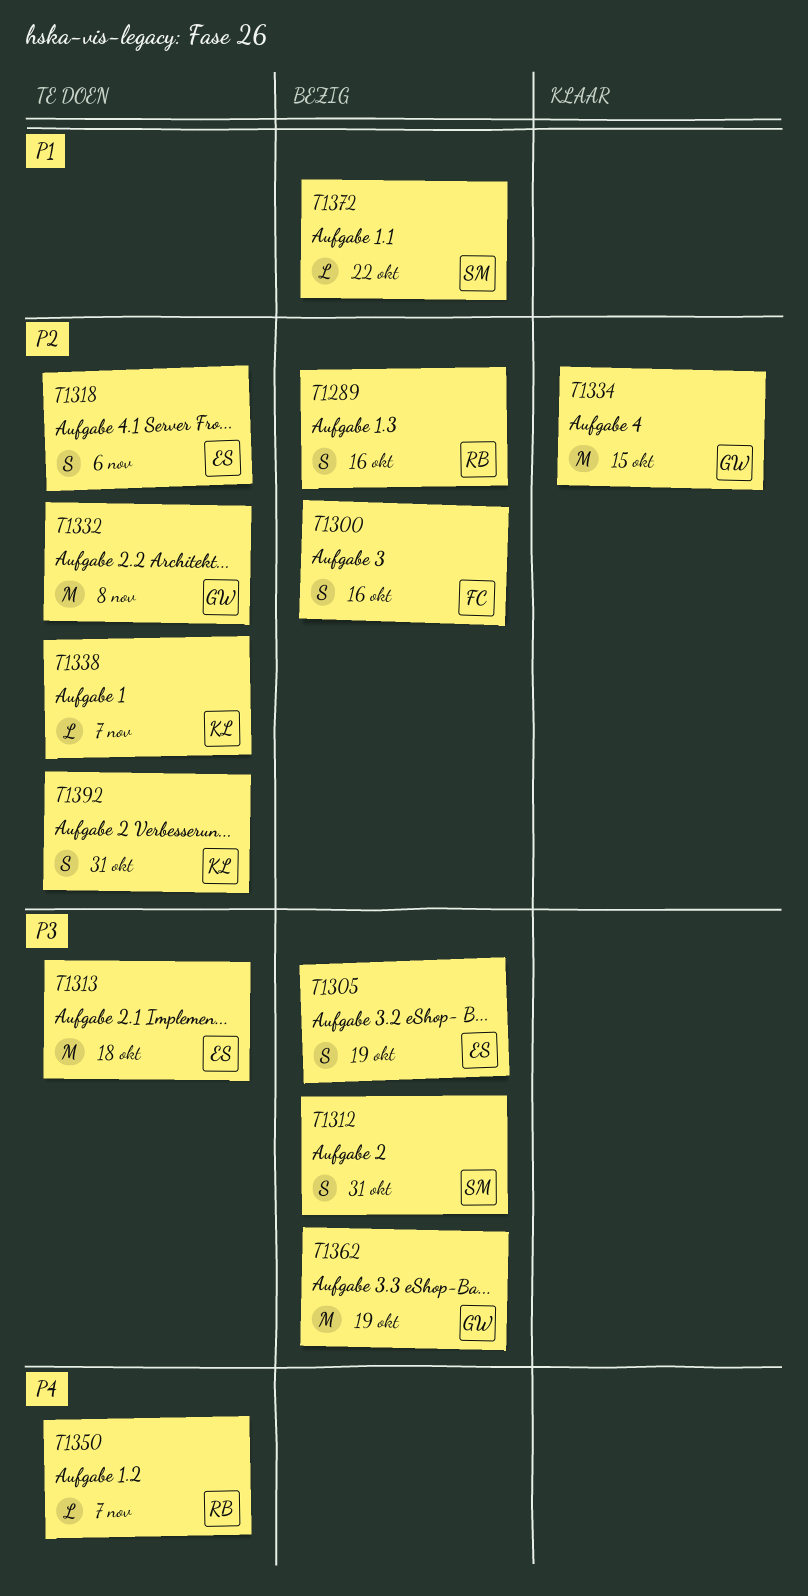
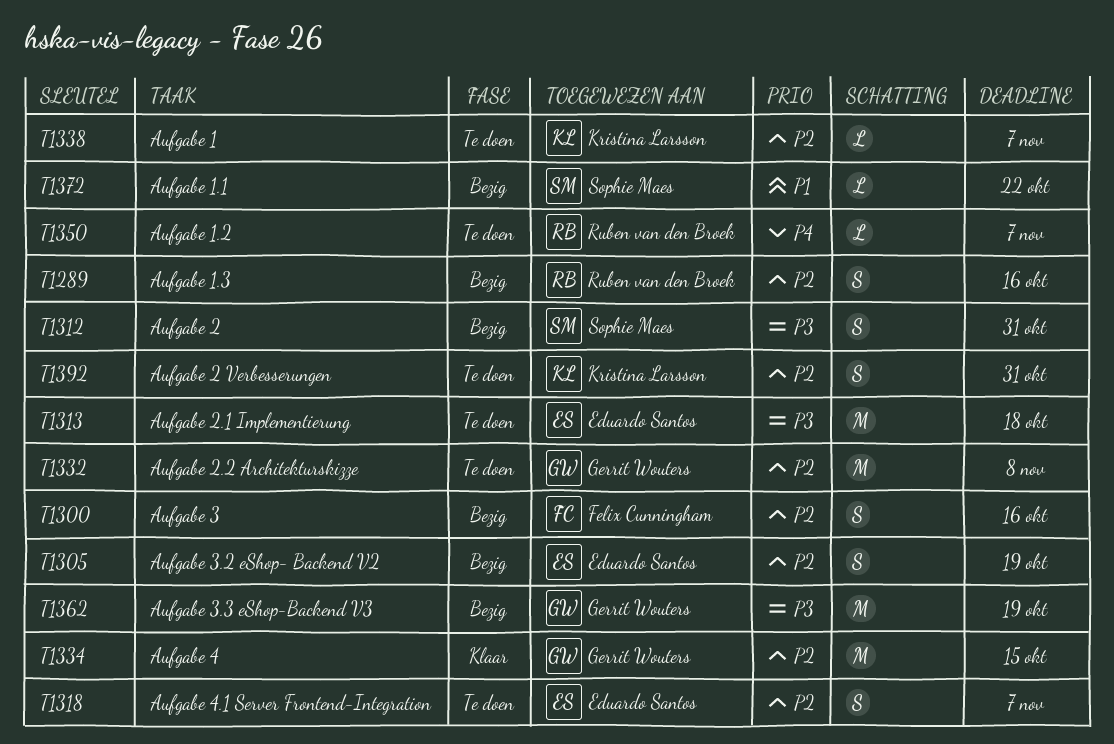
T1305, priority: P3 -> P2
T1318, due: Nov 6 -> Nov 7

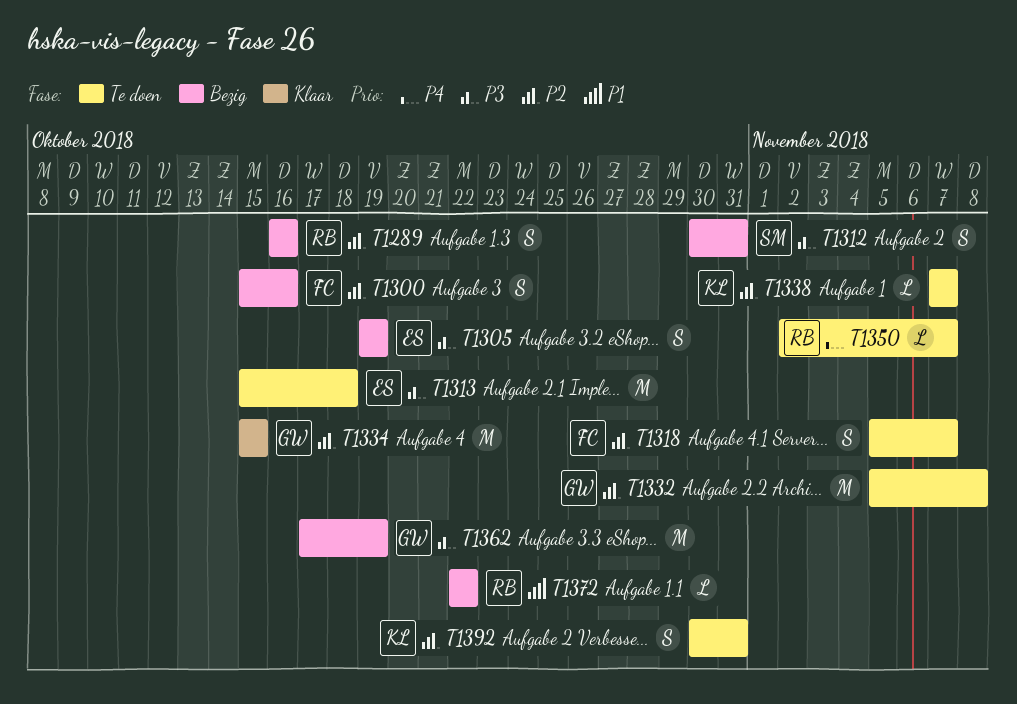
T1305, priority: P2 -> P3
T1318, owner: Eduardo Santos -> Felix Cunningham
T1372, owner: Sophie Maes -> Ruben van den Broek

